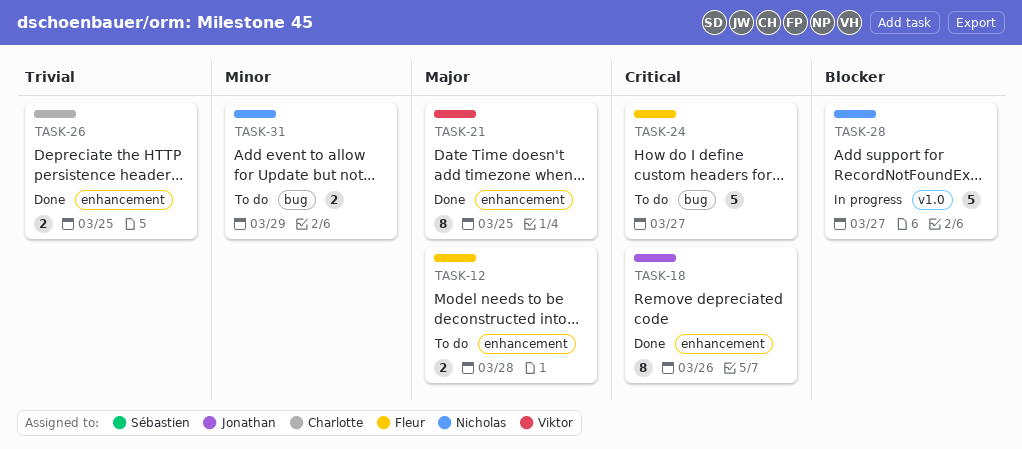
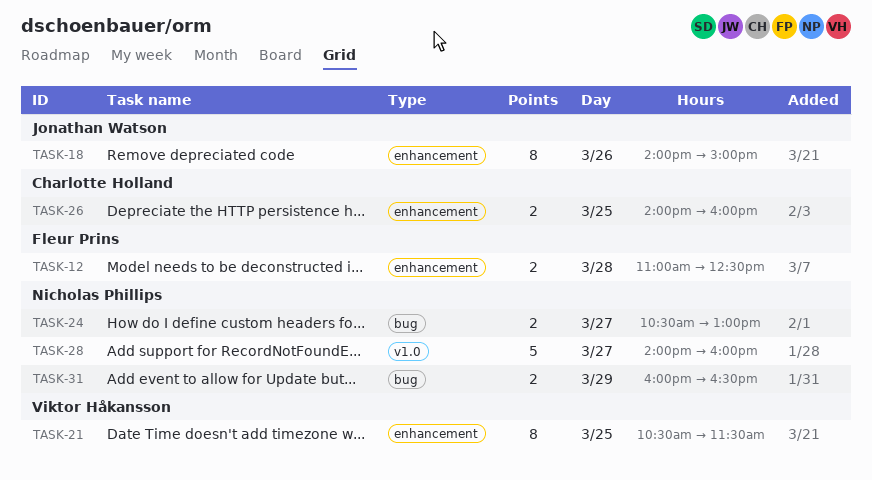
TASK-24, owner: Fleur Prins -> Nicholas Phillips
TASK-24, estimate: 5 -> 2

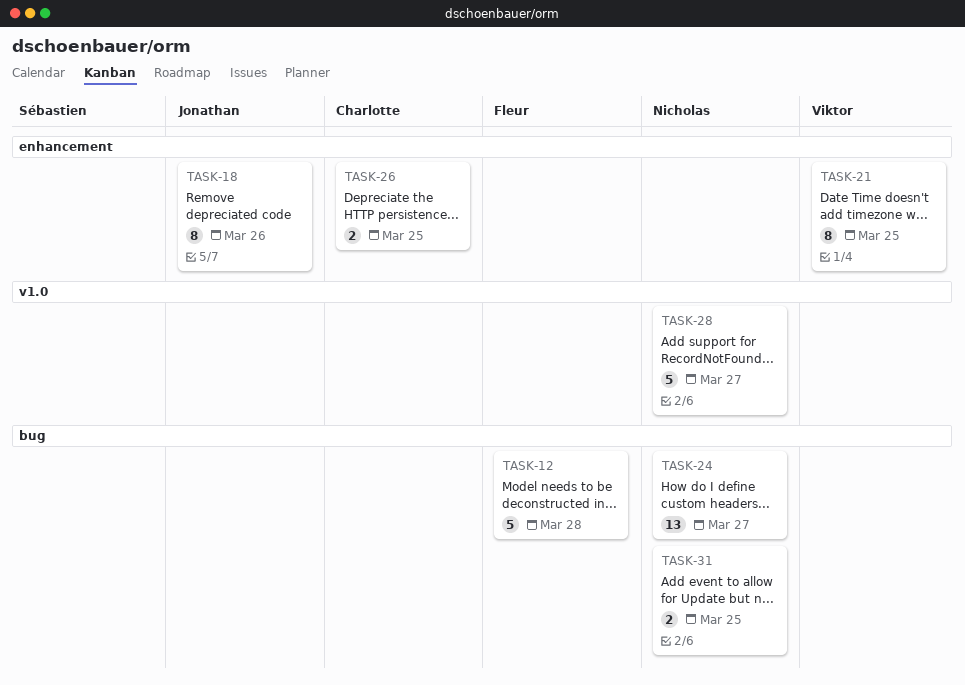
TASK-12, label: enhancement -> bug
TASK-12, estimate: 2 -> 5
TASK-24, estimate: 2 -> 13
TASK-31, day: Mar 29 -> Mar 25

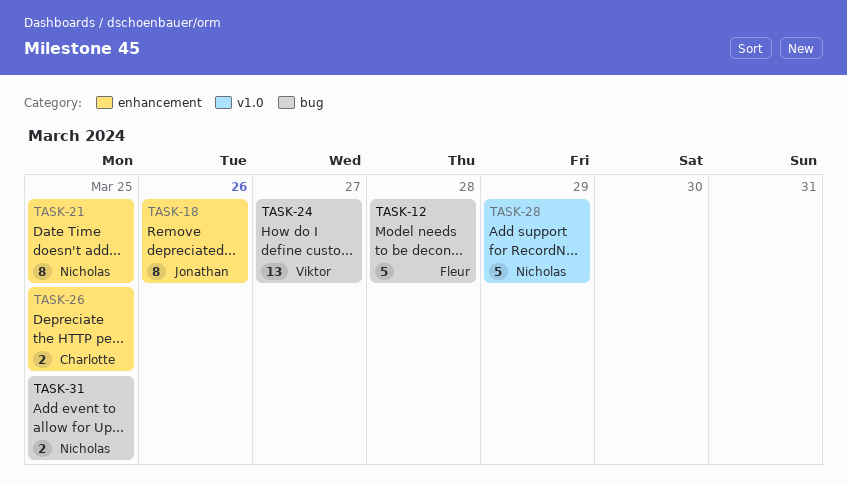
TASK-21, owner: Viktor -> Nicholas
TASK-24, owner: Nicholas -> Viktor
TASK-28, day: Mar 27 -> Mar 29

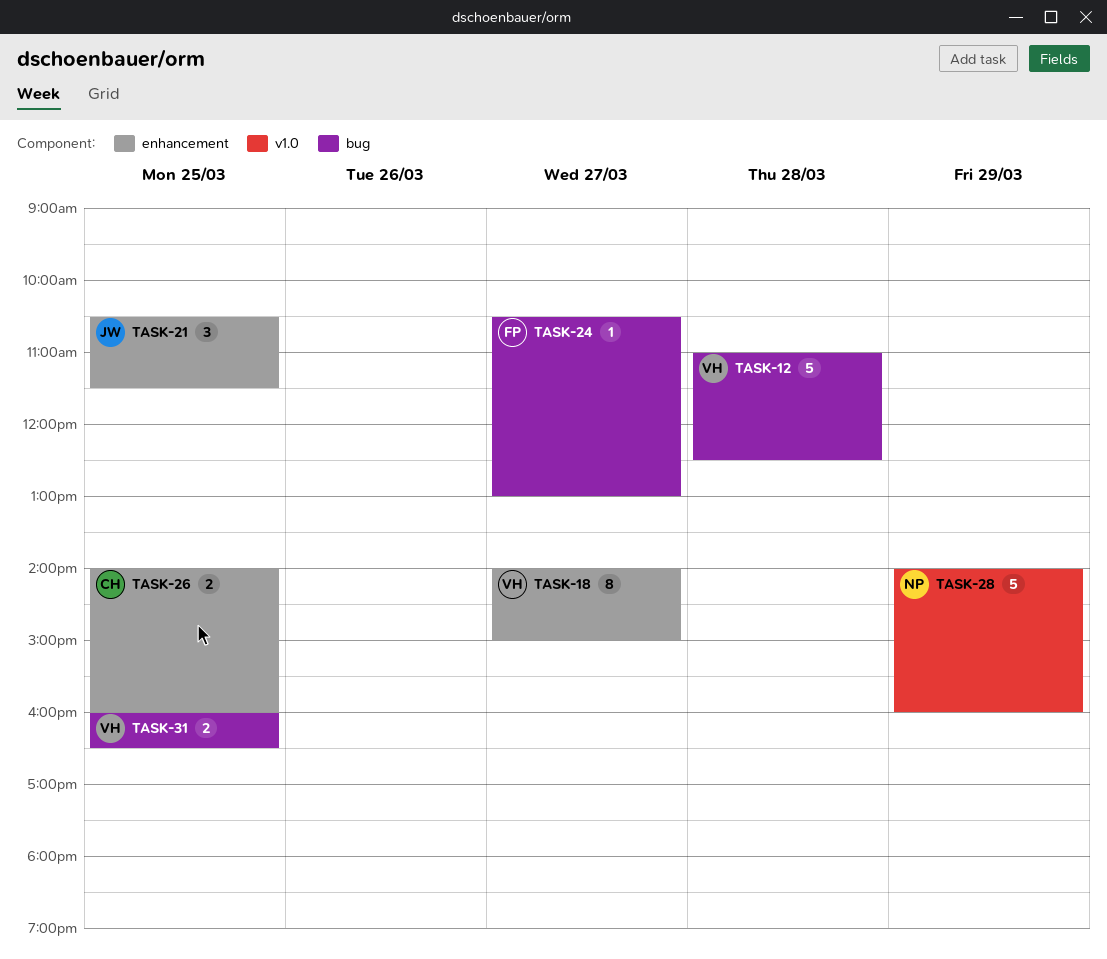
TASK-12, owner: Fleur -> Viktor
TASK-18, owner: Jonathan -> Viktor
TASK-18, day: Mar 26 -> Mar 27
TASK-21, owner: Nicholas -> Jonathan
TASK-21, estimate: 8 -> 3
TASK-24, owner: Viktor -> Fleur
TASK-24, estimate: 13 -> 1
TASK-31, owner: Nicholas -> Viktor

